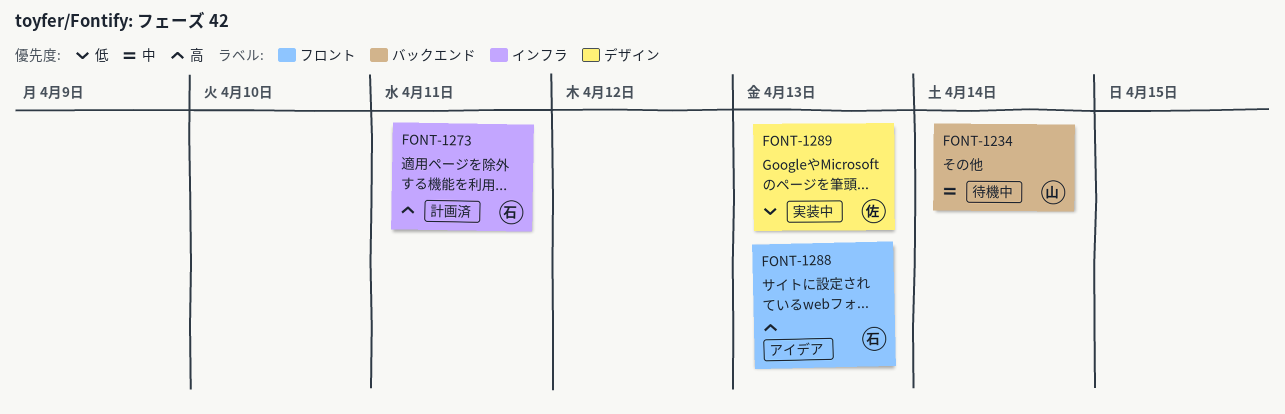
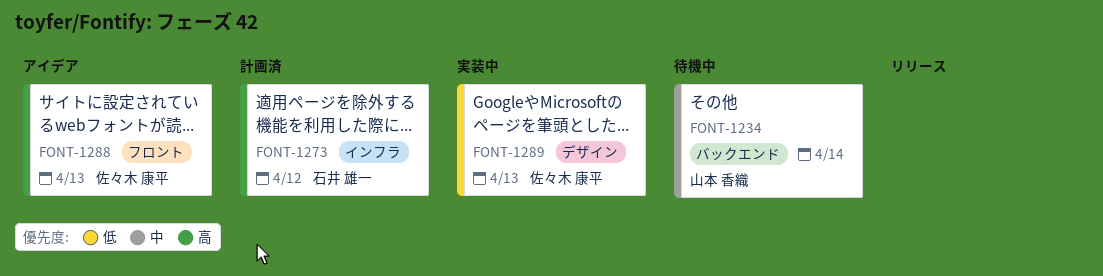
FONT-1273, due: Apr 11 -> Apr 12
FONT-1288, owner: 石井 雄一 -> 佐々木 康平

